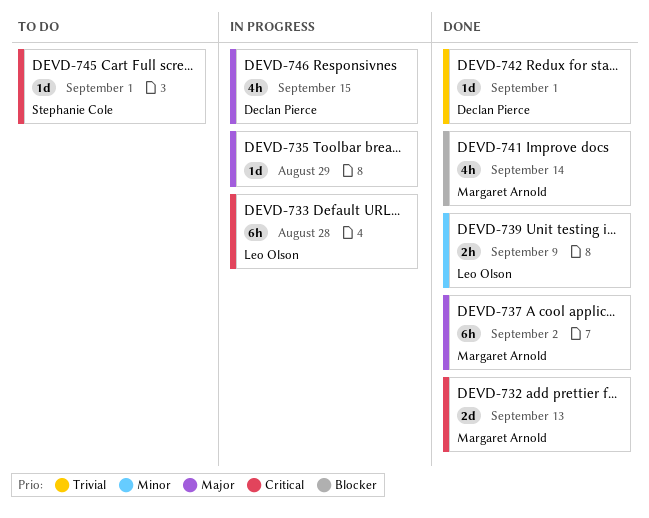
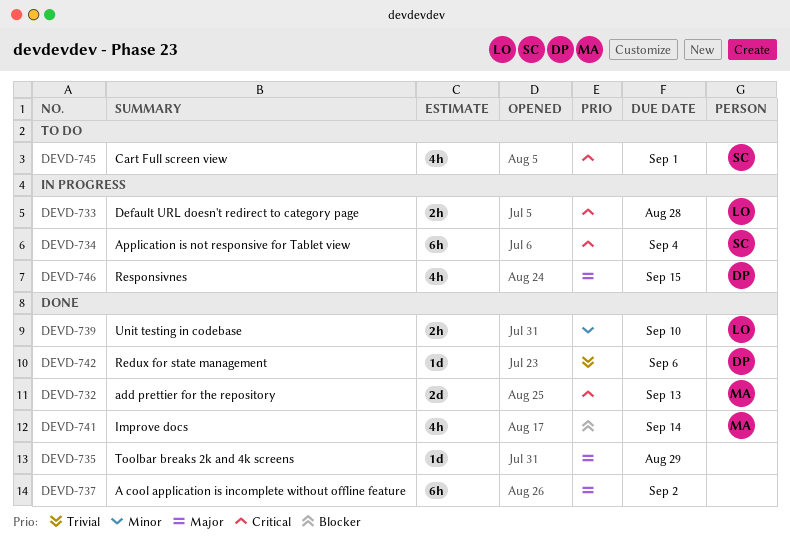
DEVD-733, estimate: 6h -> 2h
DEVD-734: none -> present
DEVD-735, status: In progress -> Done
DEVD-737, owner: Margaret Arnold -> none
DEVD-739, due: Sep 9 -> Sep 10
DEVD-742, due: Sep 1 -> Sep 6
DEVD-745, estimate: 1d -> 4h

